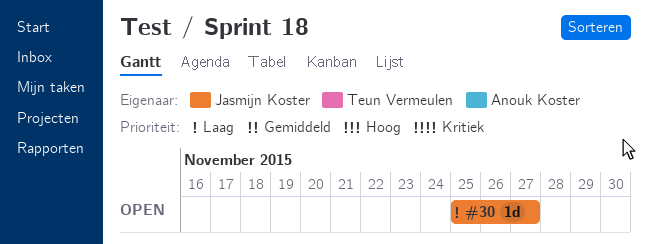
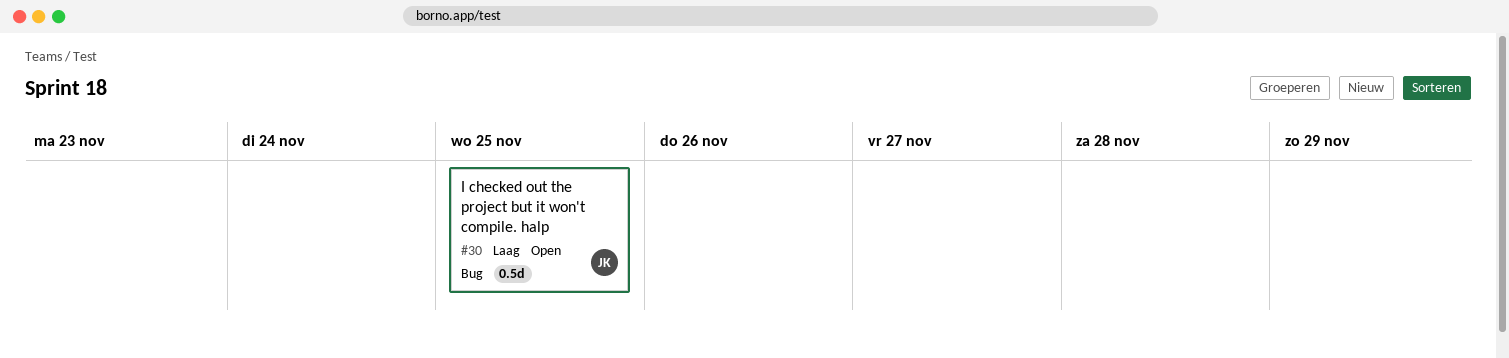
#30, estimate: 1d -> 0.5d
#30, due: Nov 27 -> Nov 25

